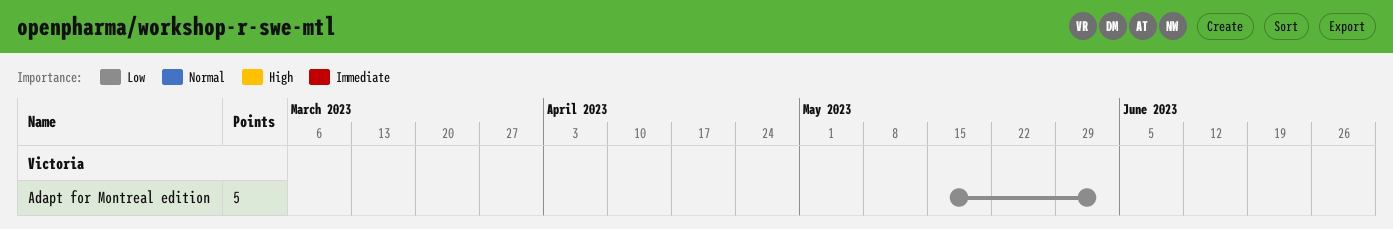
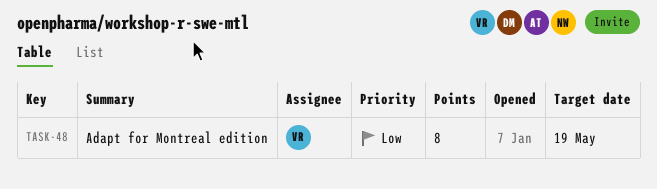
Adapt for Montreal edition, estimate: 5 -> 8
Adapt for Montreal edition, due: Jun 2 -> May 19

